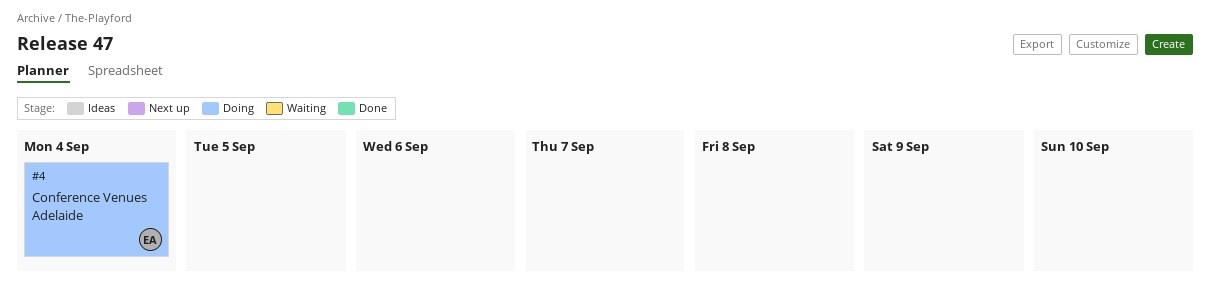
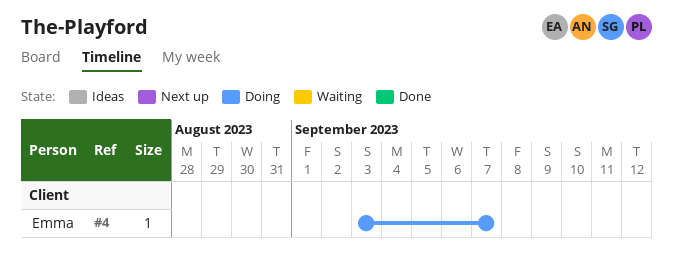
#4, due: Sep 4 -> Sep 7

